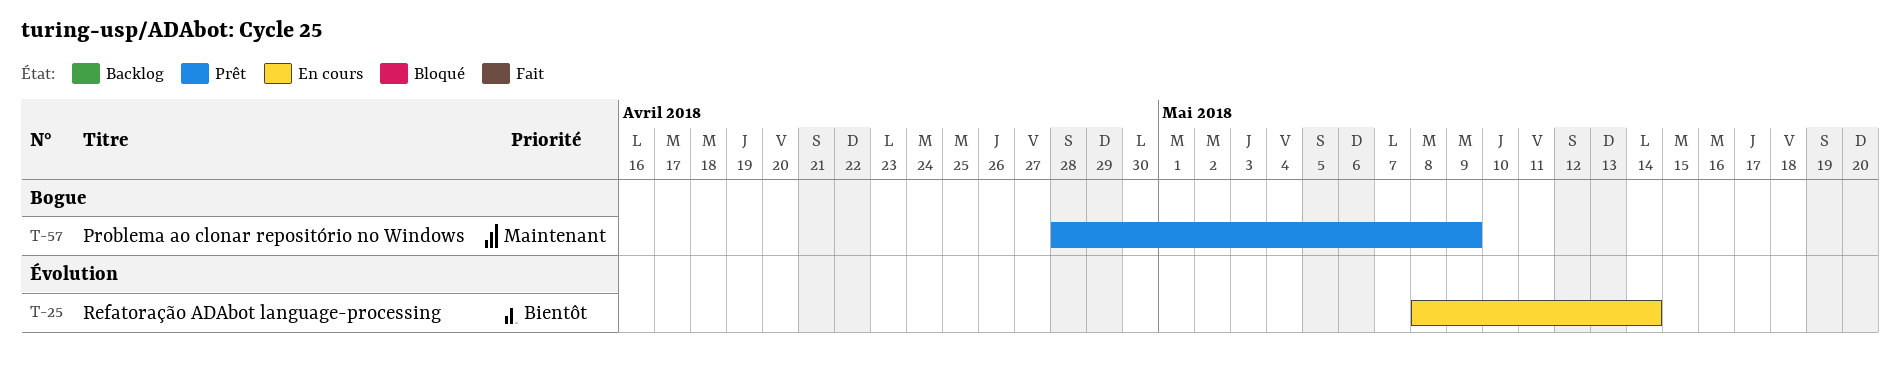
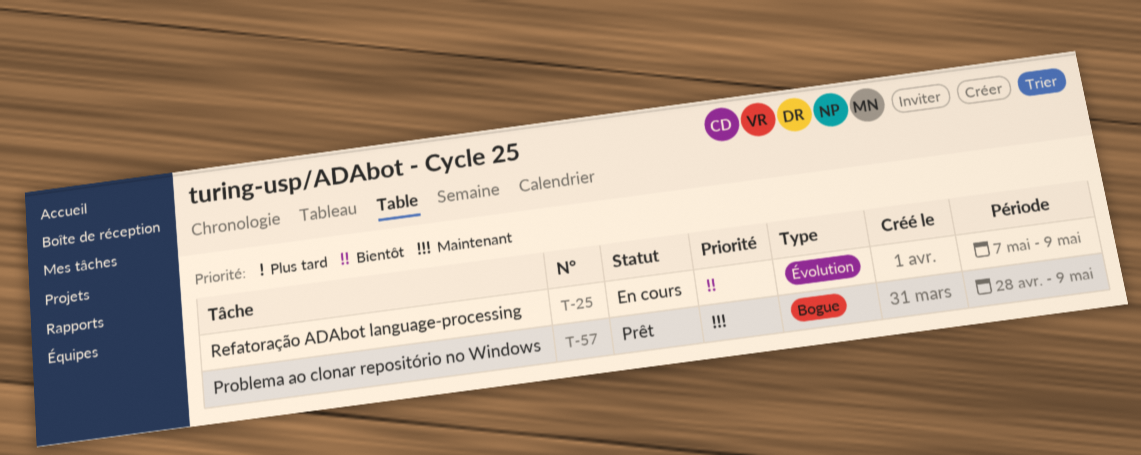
T-25, start: May 8 -> May 7
T-25, due: May 14 -> May 9

